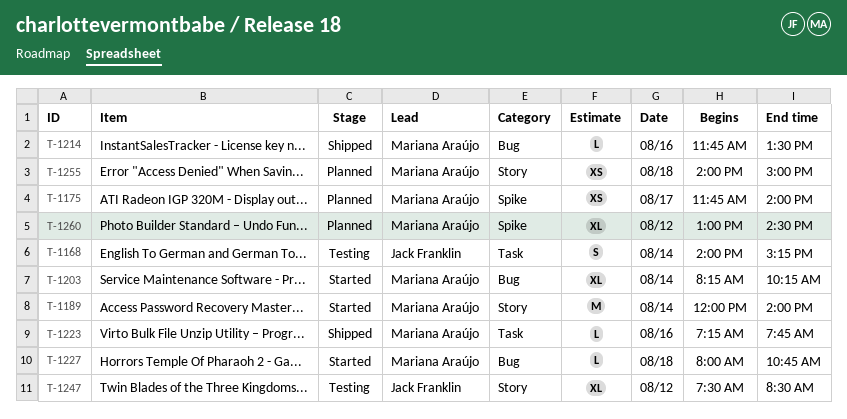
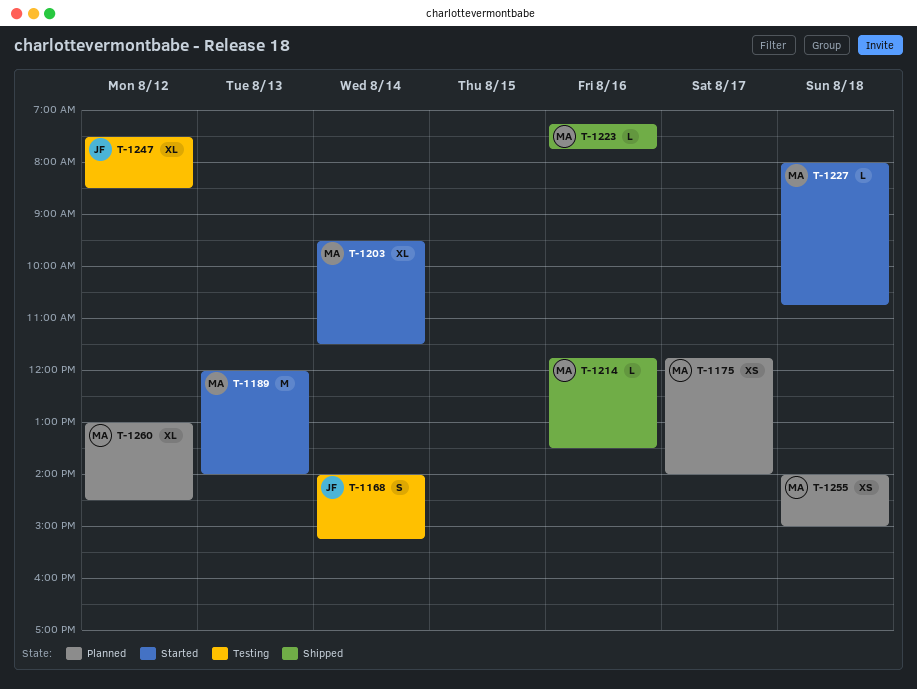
T-1189, day: Aug 14 -> Aug 13
T-1203, begins: 08:15 -> 09:30
T-1203, ends: 10:15 -> 11:30

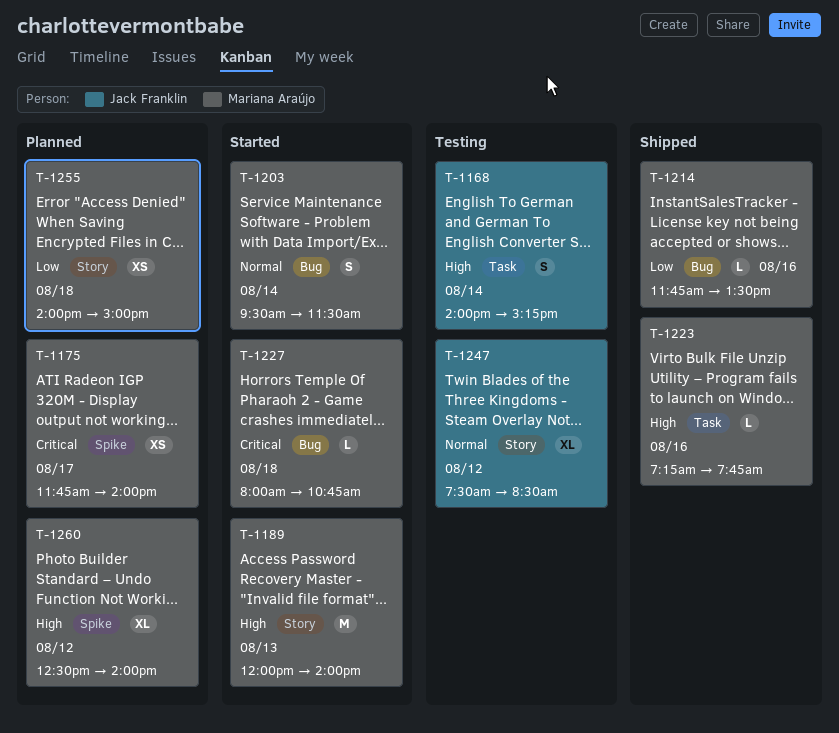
T-1203, estimate: XL -> S
T-1260, begins: 13:00 -> 12:30
T-1260, ends: 14:30 -> 14:00

